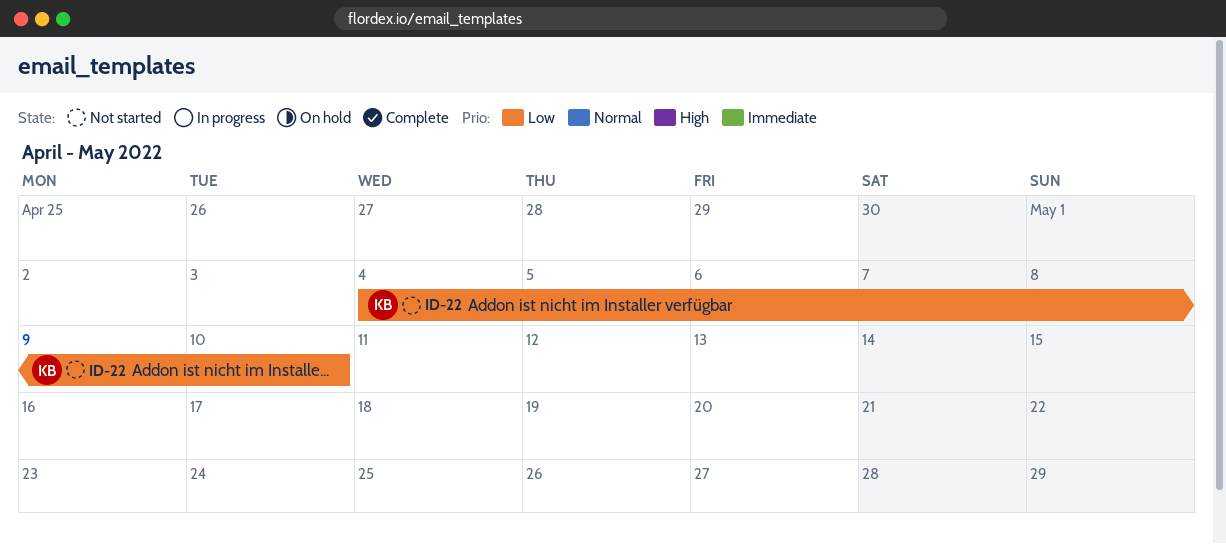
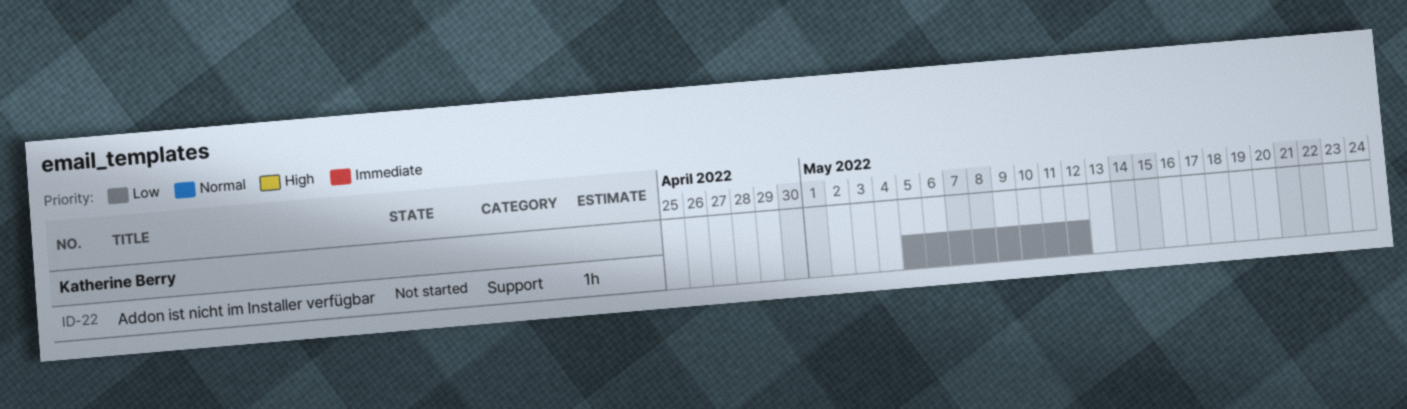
ID-22, start: May 4 -> May 5
ID-22, due: May 10 -> May 12

